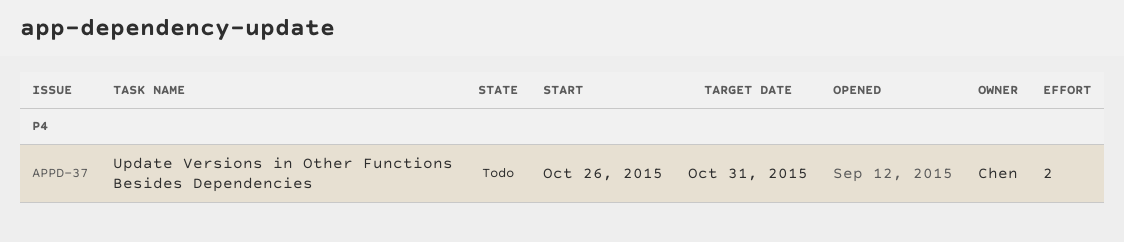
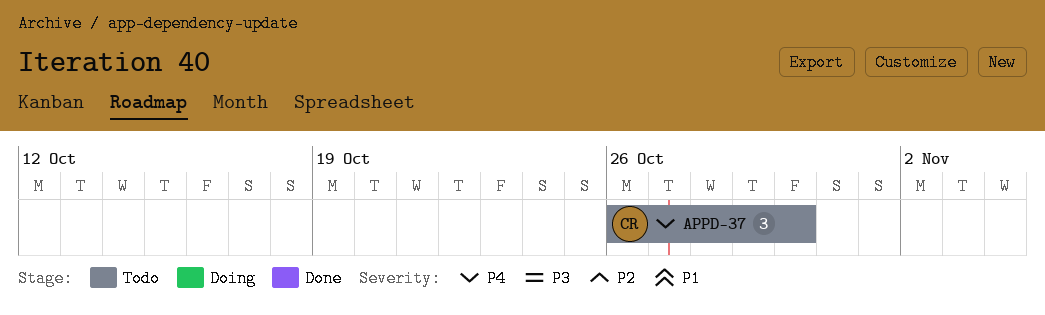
APPD-37, estimate: 2 -> 3
APPD-37, due: Oct 31 -> Oct 30

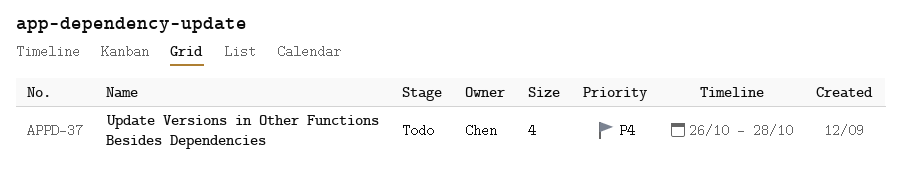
APPD-37, estimate: 3 -> 4
APPD-37, due: Oct 30 -> Oct 28

